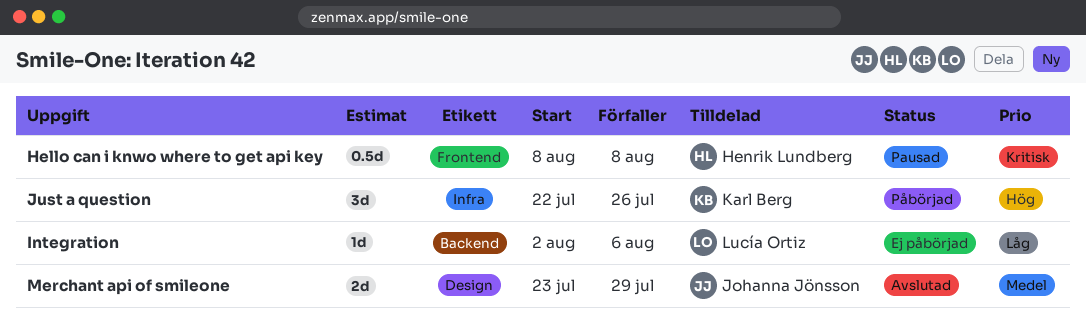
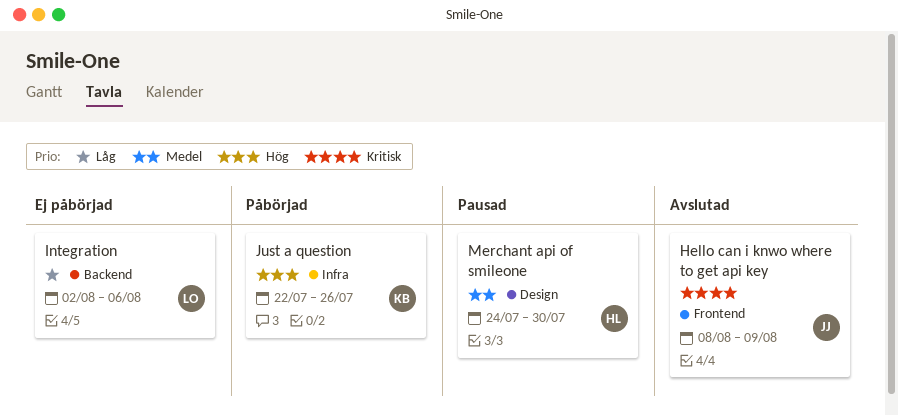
Hello can i knwo where to get api key, status: Pausad -> Avslutad
Hello can i knwo where to get api key, owner: Henrik Lundberg -> Johanna Jönsson
Hello can i knwo where to get api key, due: Aug 8 -> Aug 9
Merchant api of smileone, status: Avslutad -> Pausad
Merchant api of smileone, owner: Johanna Jönsson -> Henrik Lundberg
Merchant api of smileone, start: Jul 23 -> Jul 24
Merchant api of smileone, due: Jul 29 -> Jul 30

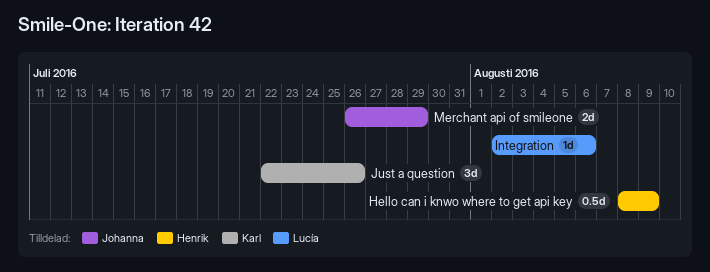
Hello can i knwo where to get api key, owner: Johanna -> Henrik
Merchant api of smileone, owner: Henrik -> Johanna
Merchant api of smileone, start: Jul 24 -> Jul 26
Merchant api of smileone, due: Jul 30 -> Jul 29

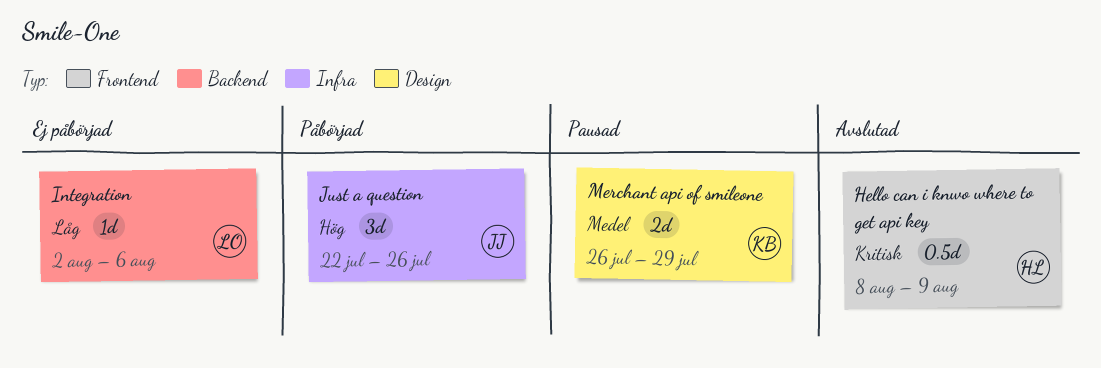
Just a question, owner: Karl -> Johanna
Merchant api of smileone, owner: Johanna -> Karl

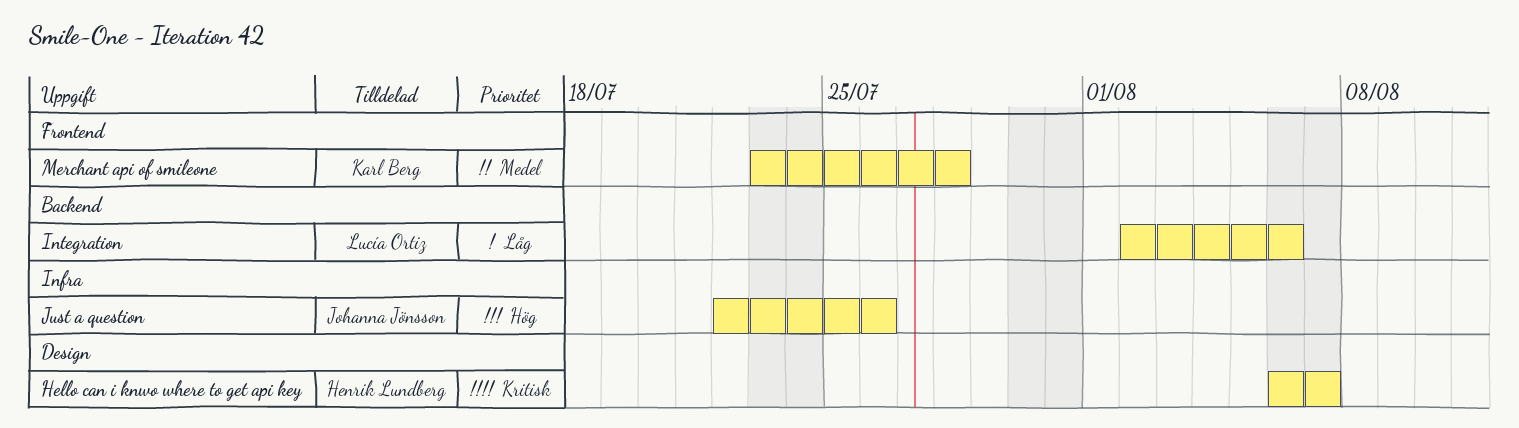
Hello can i knwo where to get api key, label: Frontend -> Design
Hello can i knwo where to get api key, start: Aug 8 -> Aug 6
Hello can i knwo where to get api key, due: Aug 9 -> Aug 7
Merchant api of smileone, label: Design -> Frontend
Merchant api of smileone, start: Jul 26 -> Jul 23
Merchant api of smileone, due: Jul 29 -> Jul 28

